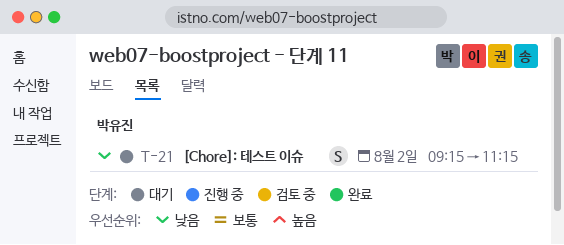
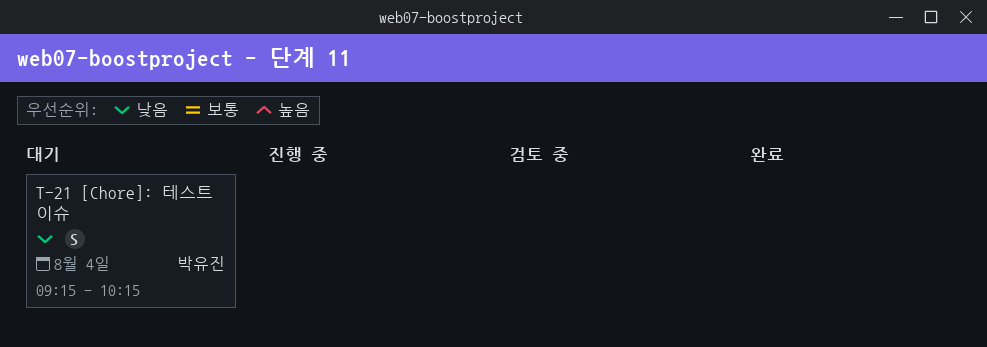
T-21, day: Aug 2 -> Aug 4
T-21, ends: 11:15 -> 10:15

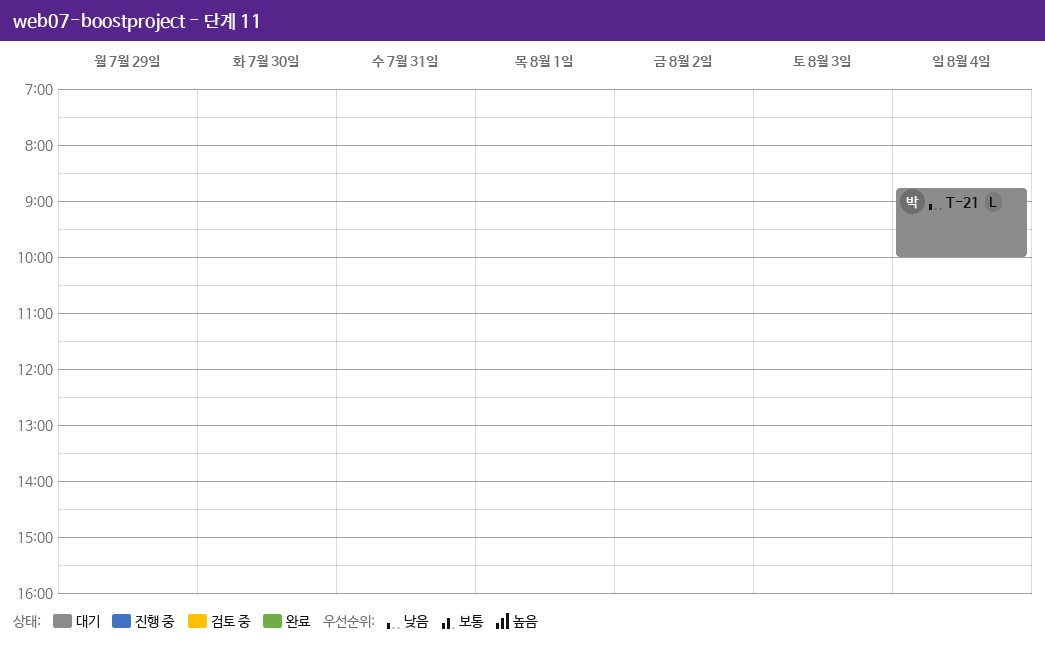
T-21, estimate: S -> L
T-21, begins: 09:15 -> 08:45
T-21, ends: 10:15 -> 10:00

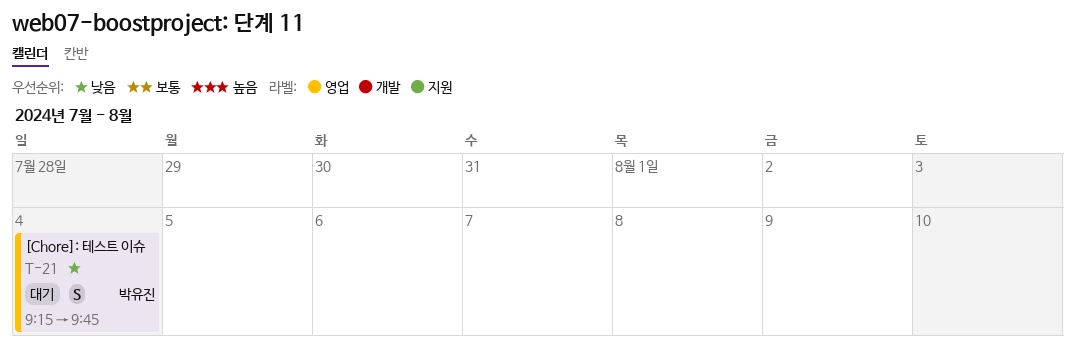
T-21, estimate: L -> S
T-21, begins: 08:45 -> 09:15
T-21, ends: 10:00 -> 09:45

